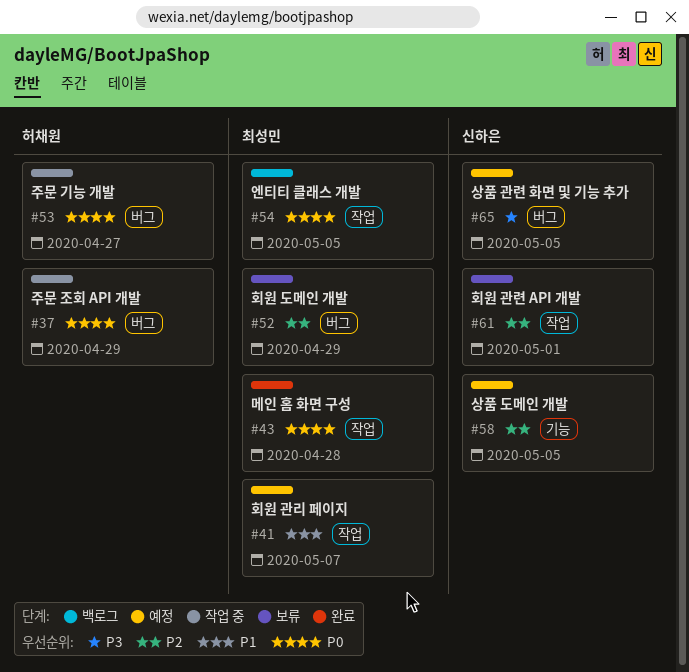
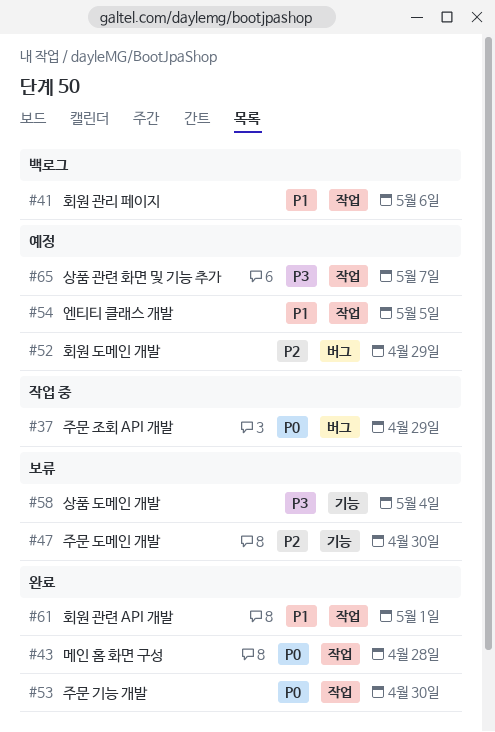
#41, status: 예정 -> 백로그
#41, due: May 7 -> May 6
#47: none -> present
#52, status: 보류 -> 예정
#53, status: 작업 중 -> 완료
#53, label: 버그 -> 작업
#53, due: Apr 27 -> Apr 30
#54, status: 백로그 -> 예정
#54, priority: P0 -> P1
#58, status: 예정 -> 보류
#58, priority: P2 -> P3
#58, due: May 5 -> May 4
#61, status: 보류 -> 완료
#61, priority: P2 -> P1
#65, label: 버그 -> 작업
#65, due: May 5 -> May 7

